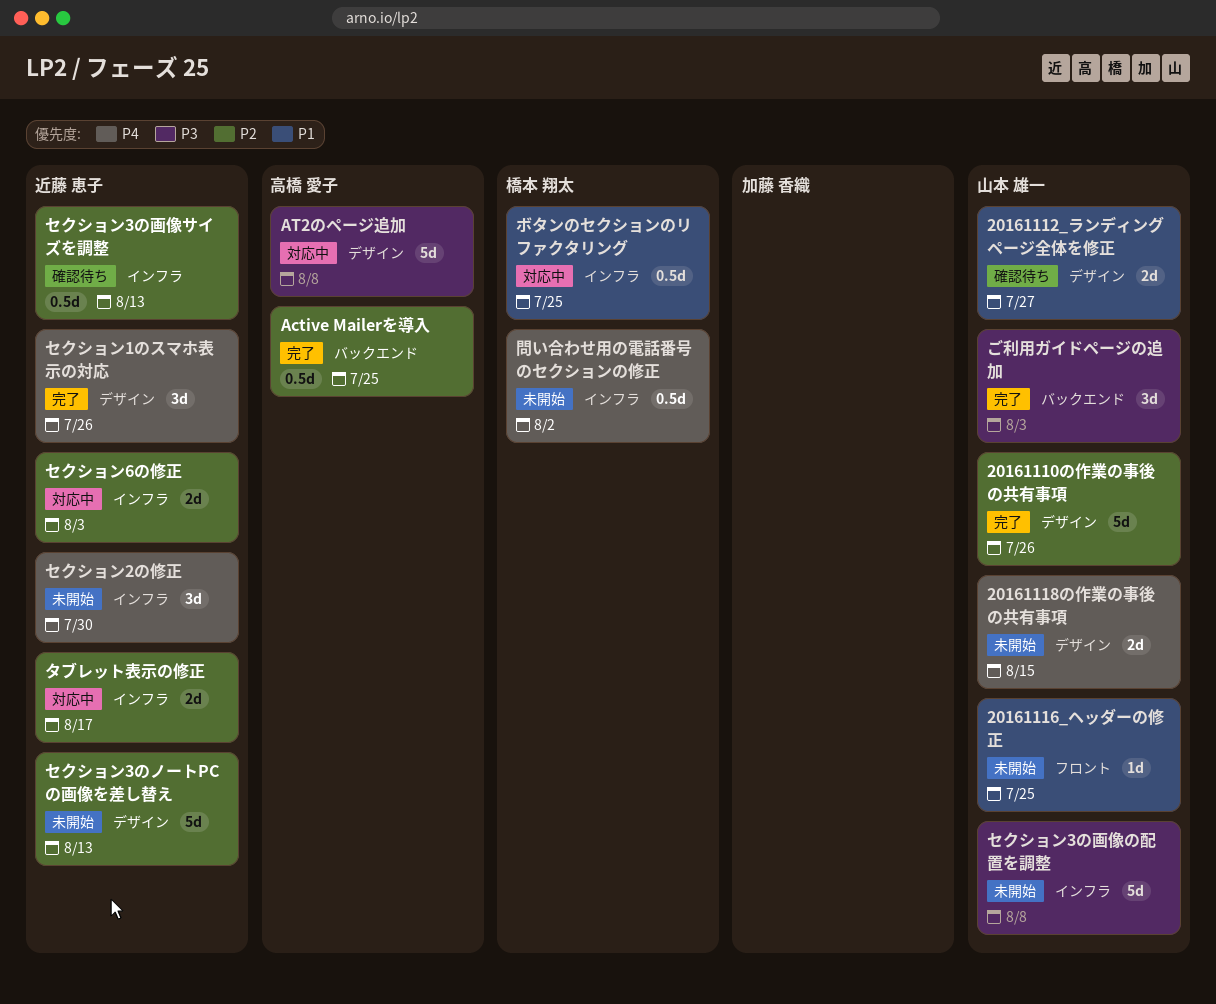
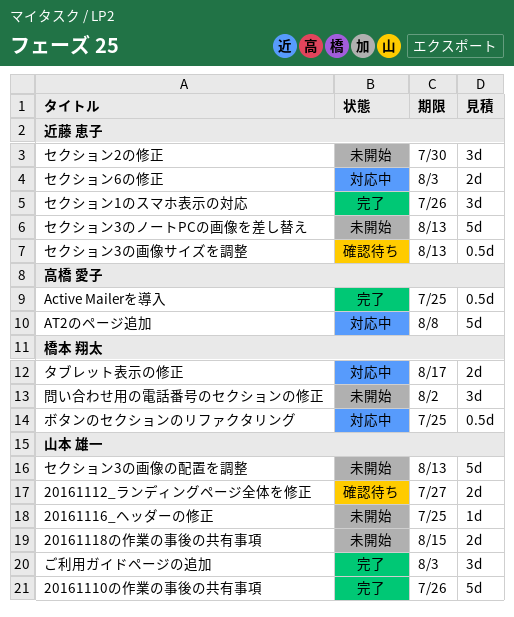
セクション3の画像の配置を調整, due: Aug 8 -> Aug 13
タブレット表示の修正, owner: 近藤 恵子 -> 橋本 翔太
問い合わせ用の電話番号のセクションの修正, estimate: 0.5d -> 3d

